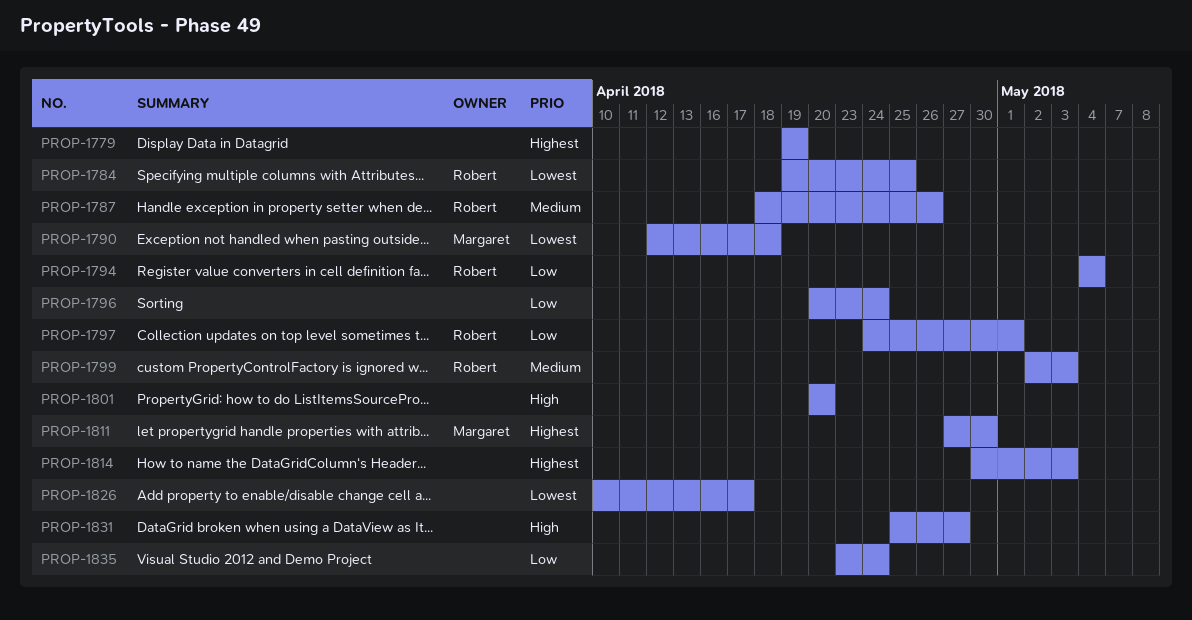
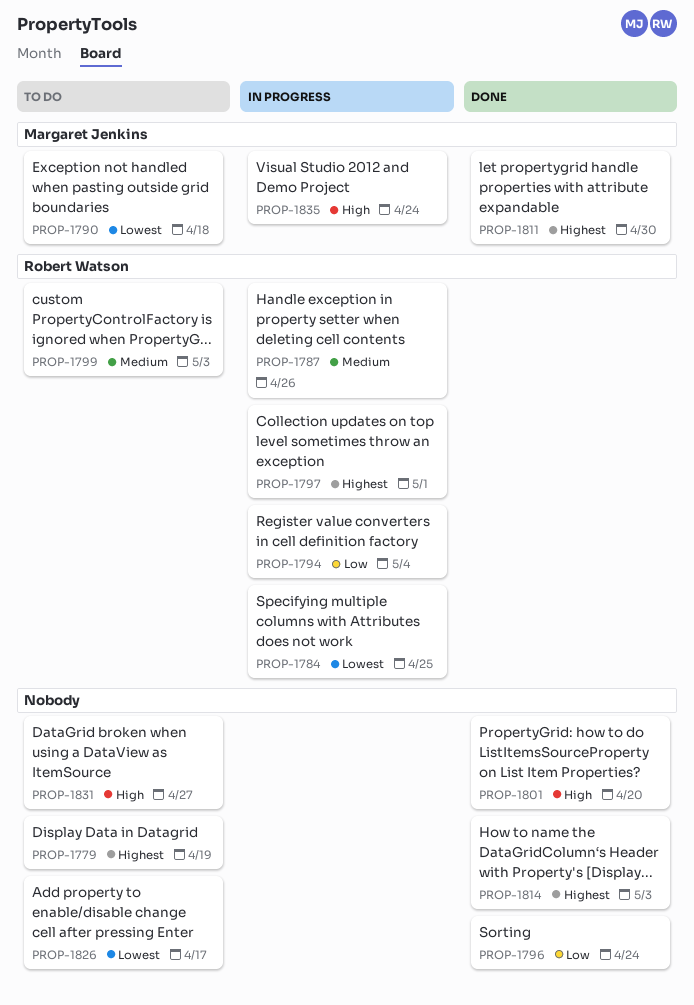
PROP-1797, priority: Low -> Highest
PROP-1835, owner: none -> Margaret Jenkins
PROP-1835, priority: Low -> High

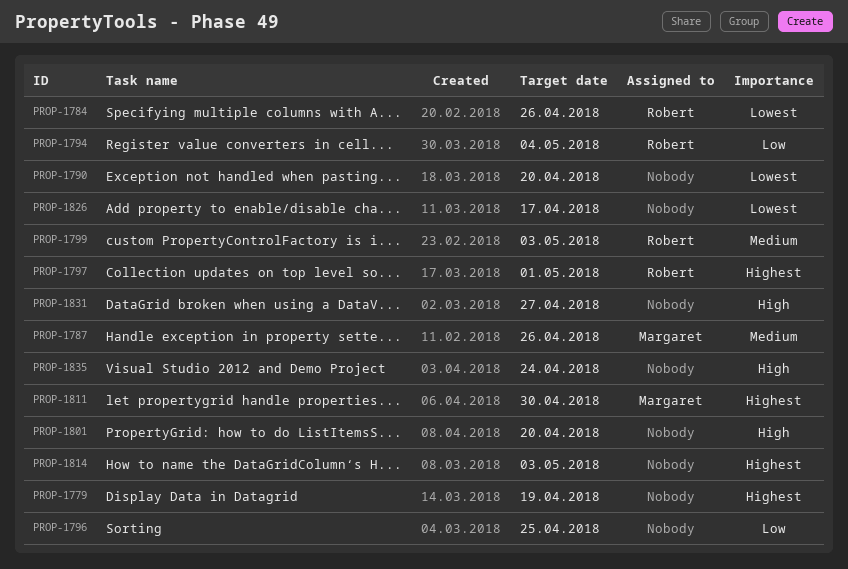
PROP-1784, due: Apr 25 -> Apr 26
PROP-1787, owner: Robert Watson -> Margaret Jenkins
PROP-1790, owner: Margaret Jenkins -> none
PROP-1790, due: Apr 18 -> Apr 20
PROP-1796, due: Apr 24 -> Apr 25
PROP-1835, owner: Margaret Jenkins -> none

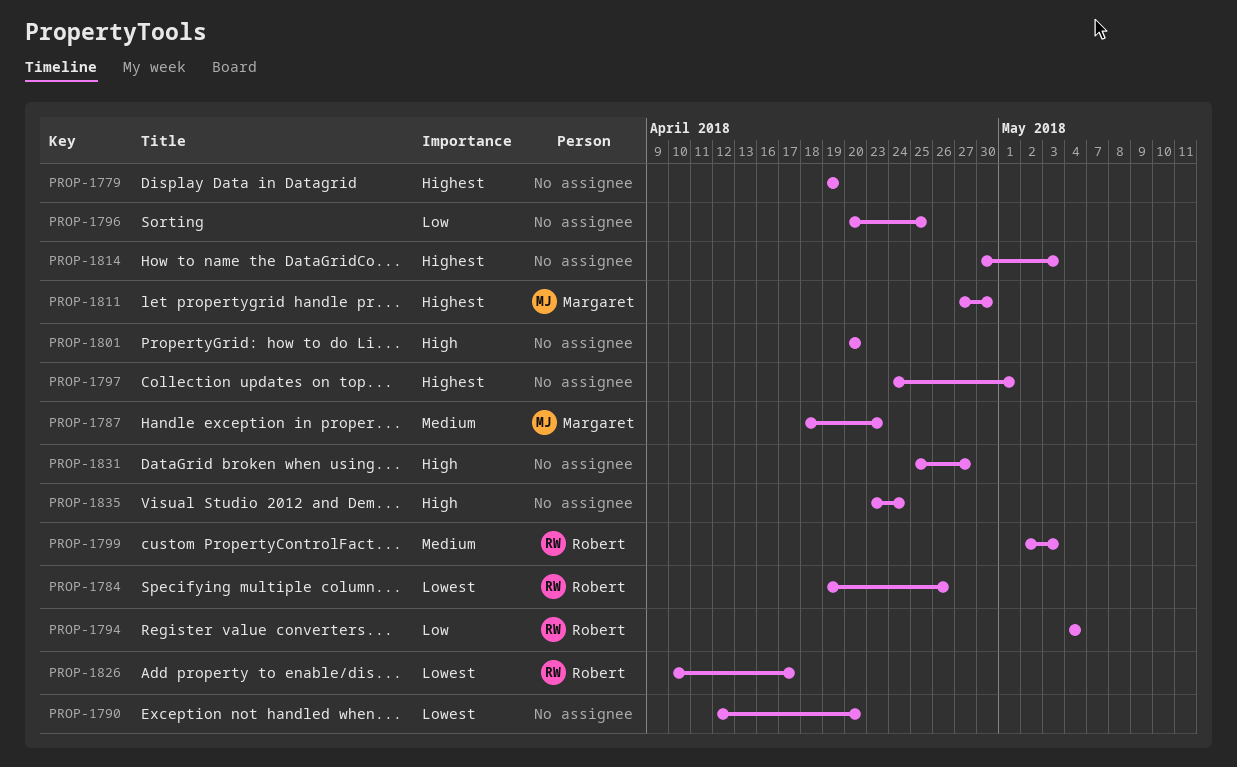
PROP-1787, due: Apr 26 -> Apr 23
PROP-1797, owner: Robert -> none
PROP-1826, owner: none -> Robert

